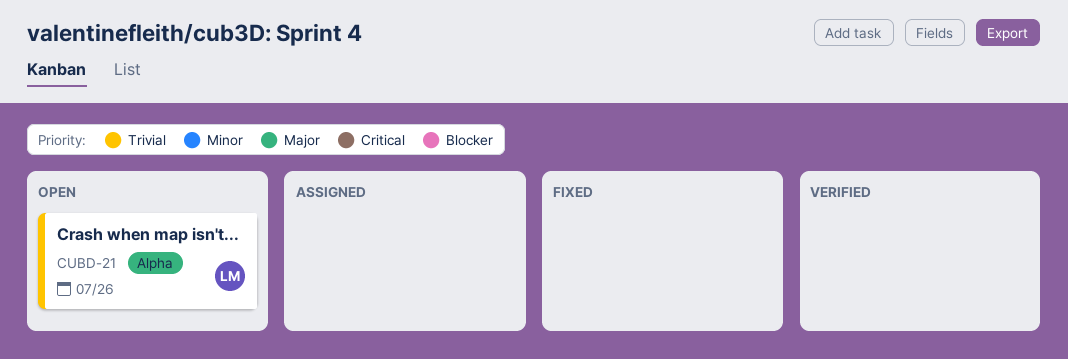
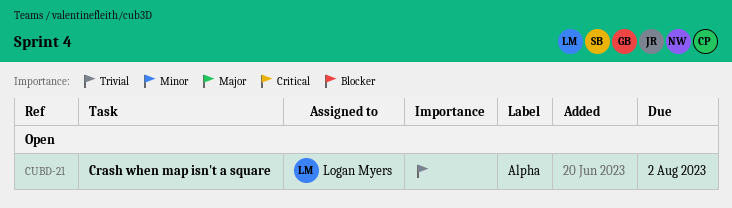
CUBD-21, due: Jul 26 -> Aug 2

